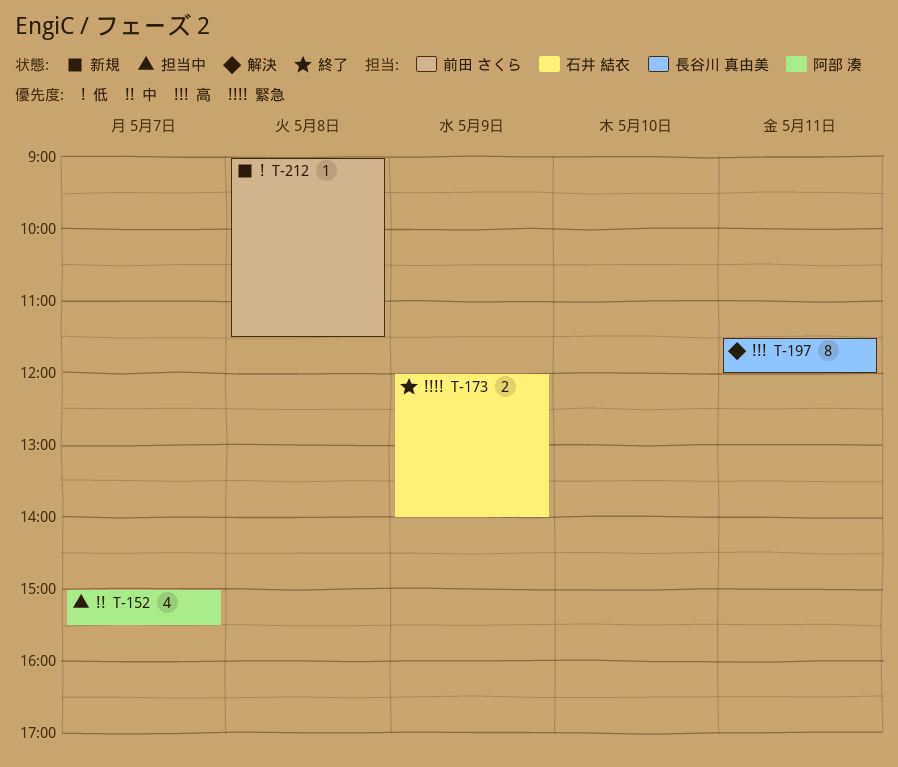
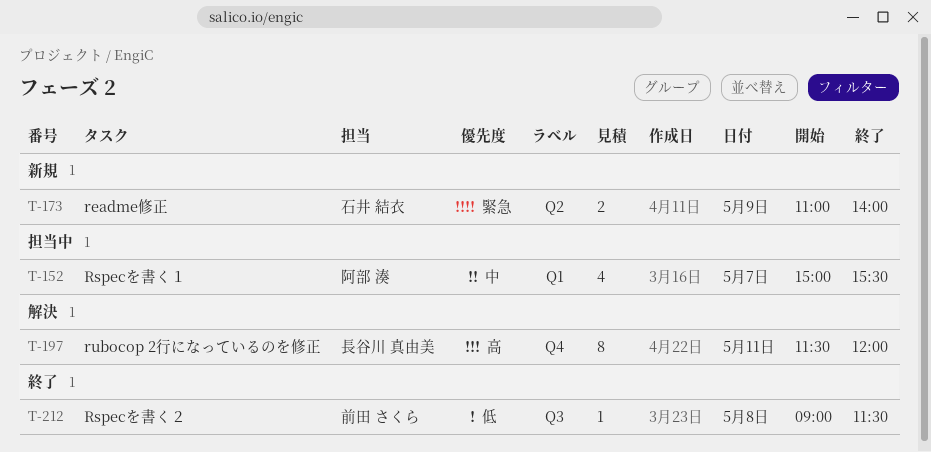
T-173, status: 終了 -> 新規
T-173, begins: 12:00 -> 11:00
T-212, status: 新規 -> 終了

